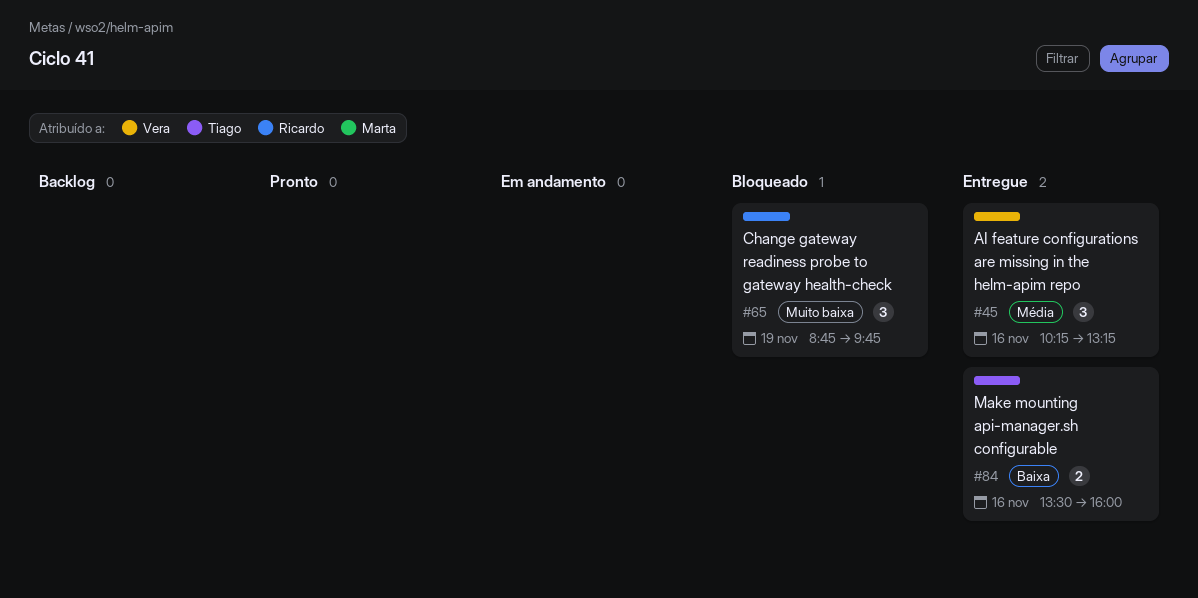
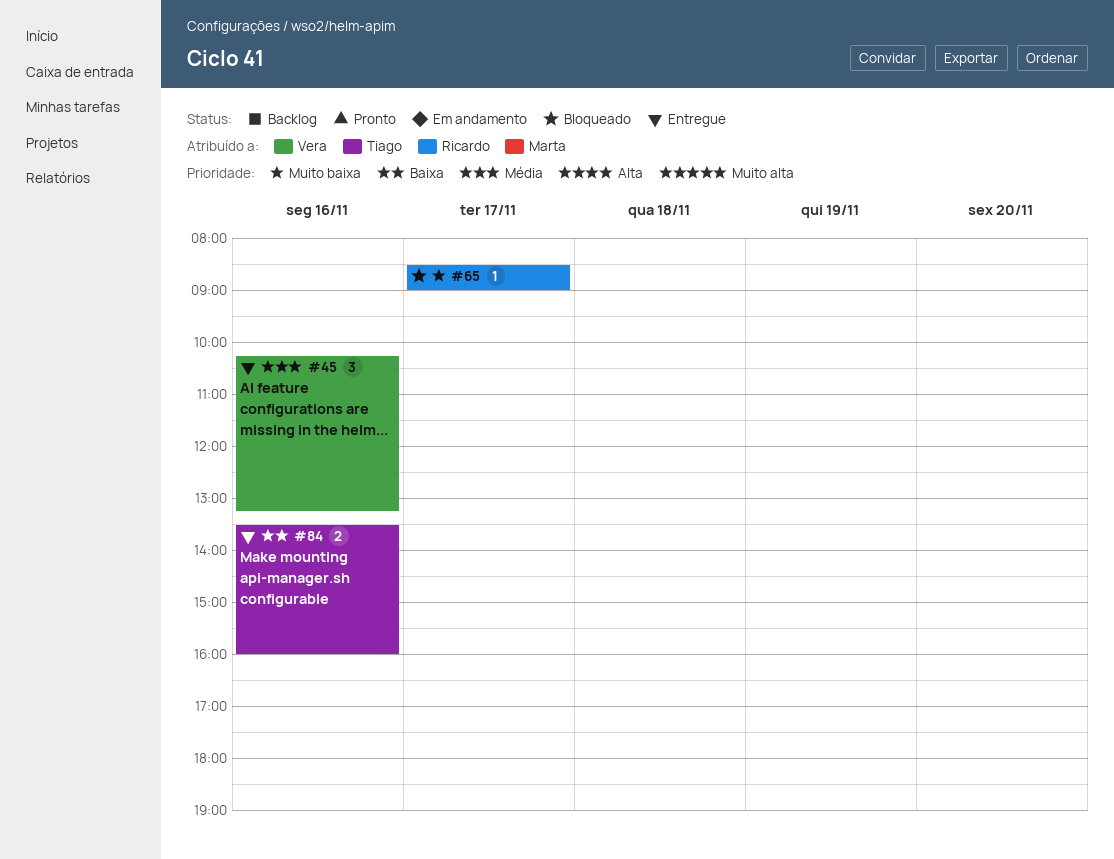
#65, estimate: 3 -> 1
#65, day: Nov 19 -> Nov 17
#65, begins: 08:45 -> 08:30
#65, ends: 09:45 -> 09:00

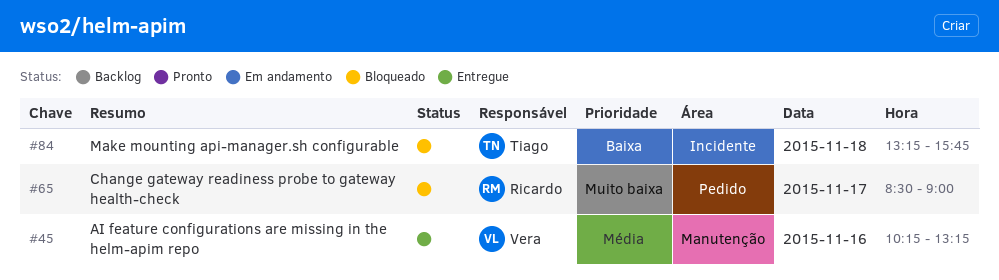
#84, status: Entregue -> Bloqueado
#84, day: Nov 16 -> Nov 18
#84, begins: 13:30 -> 13:15
#84, ends: 16:00 -> 15:45

